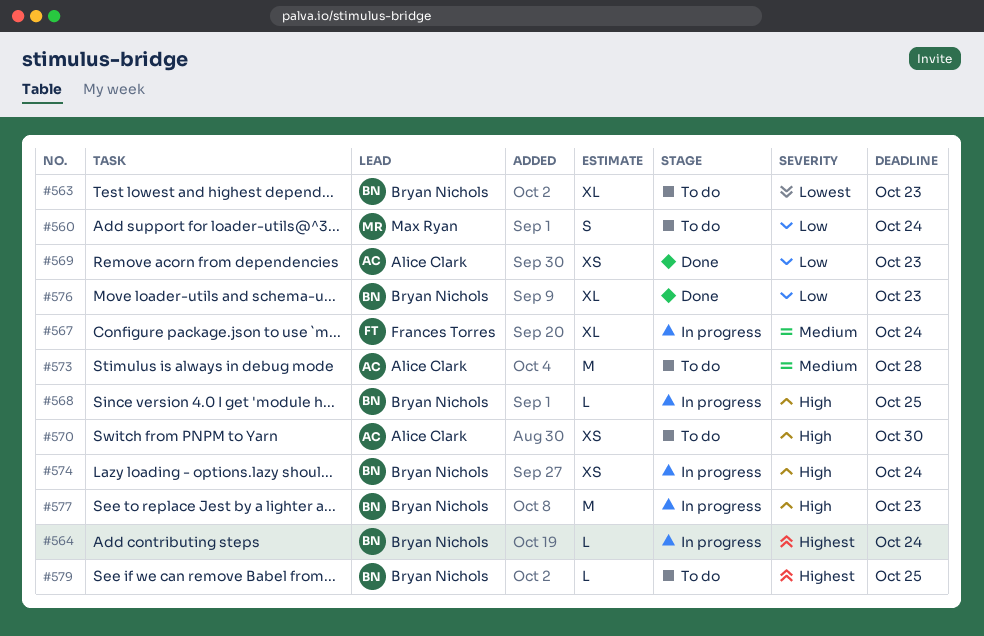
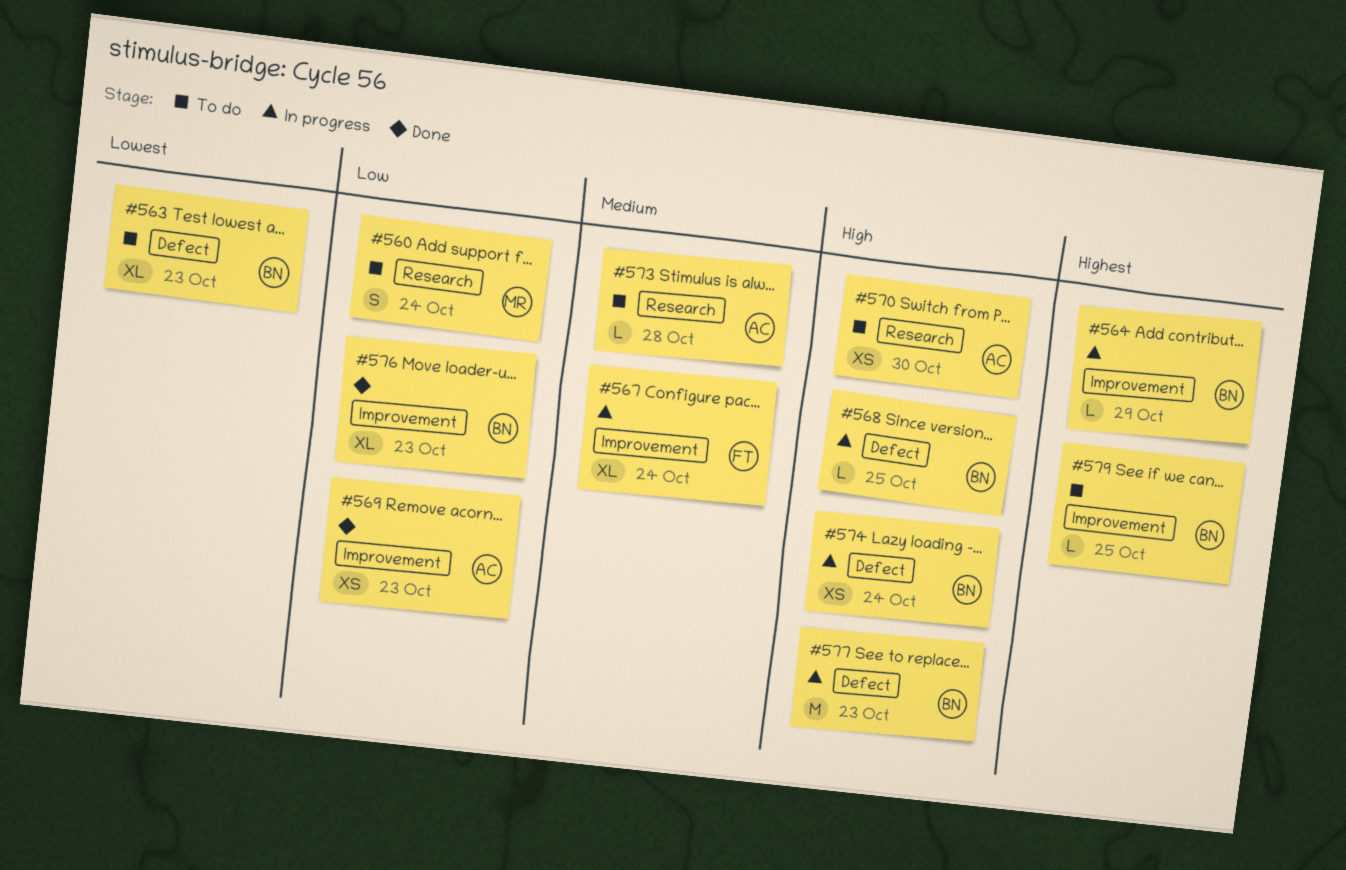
#564, due: Oct 24 -> Oct 29
#573, estimate: M -> L

